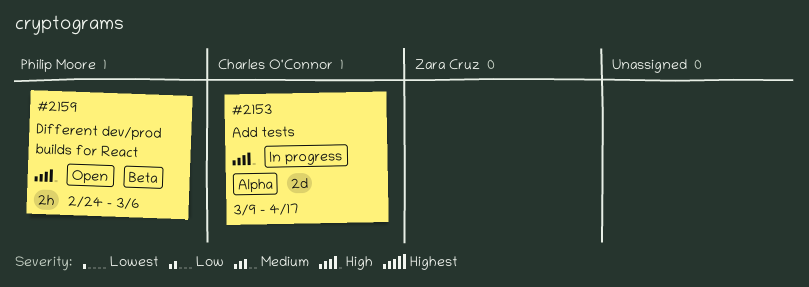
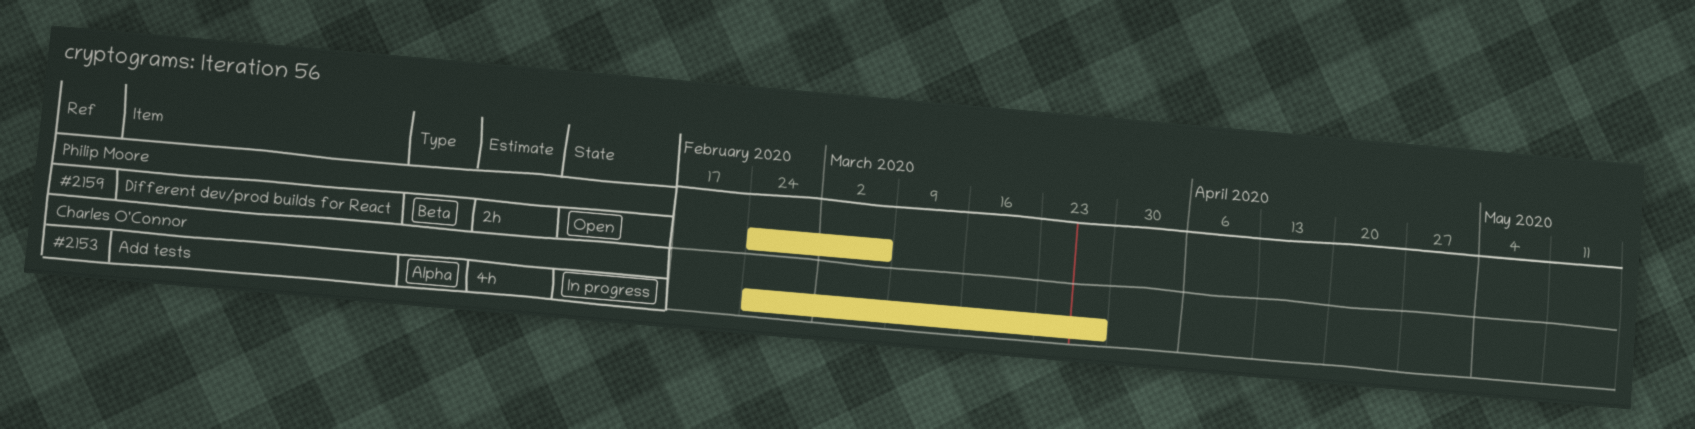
#2153, estimate: 2d -> 4h
#2153, start: Mar 9 -> Feb 24
#2153, due: Apr 17 -> Mar 27

